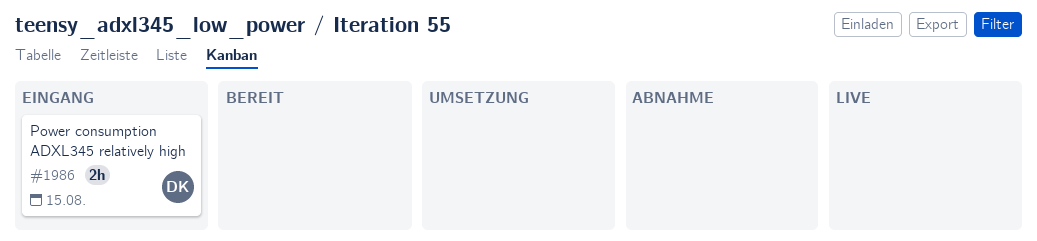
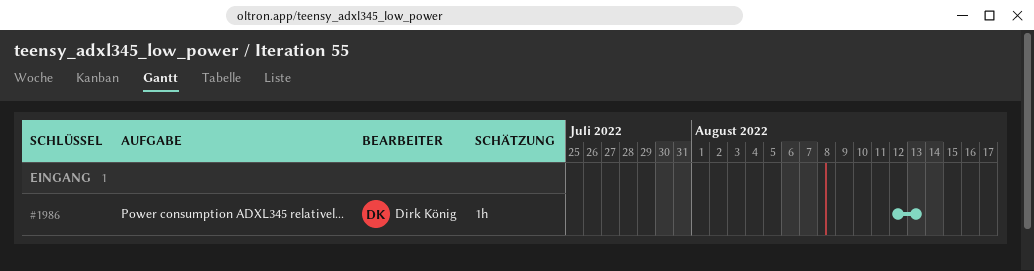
#1986, estimate: 2h -> 1h
#1986, due: Aug 15 -> Aug 13

